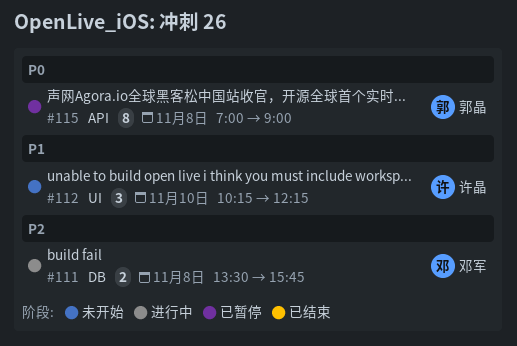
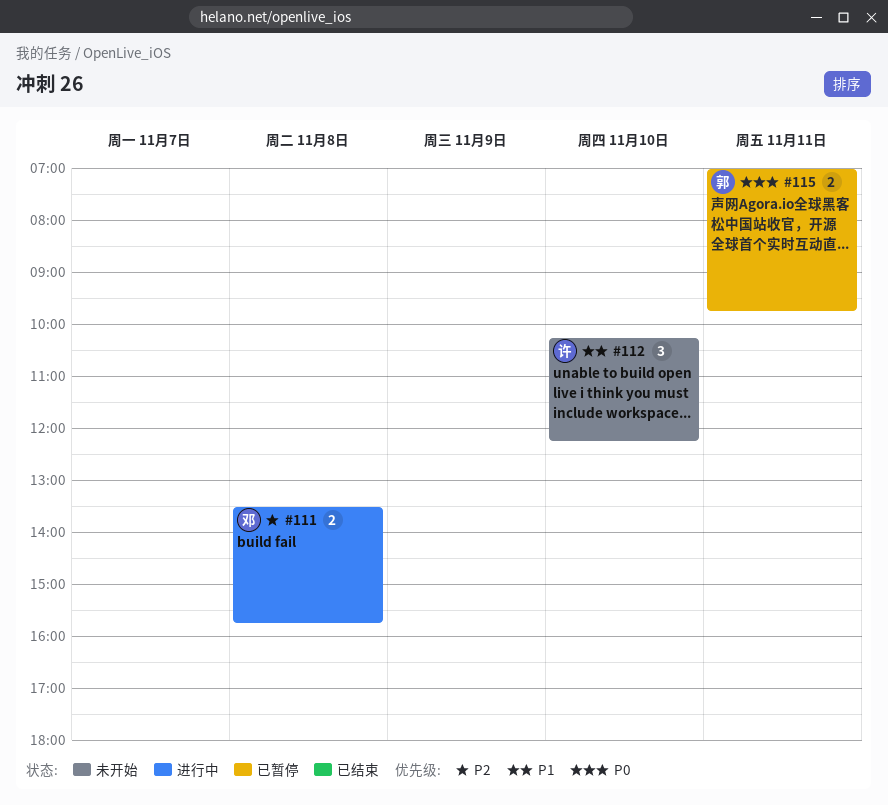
#115, estimate: 8 -> 2
#115, day: Nov 8 -> Nov 11
#115, ends: 09:00 -> 09:45

